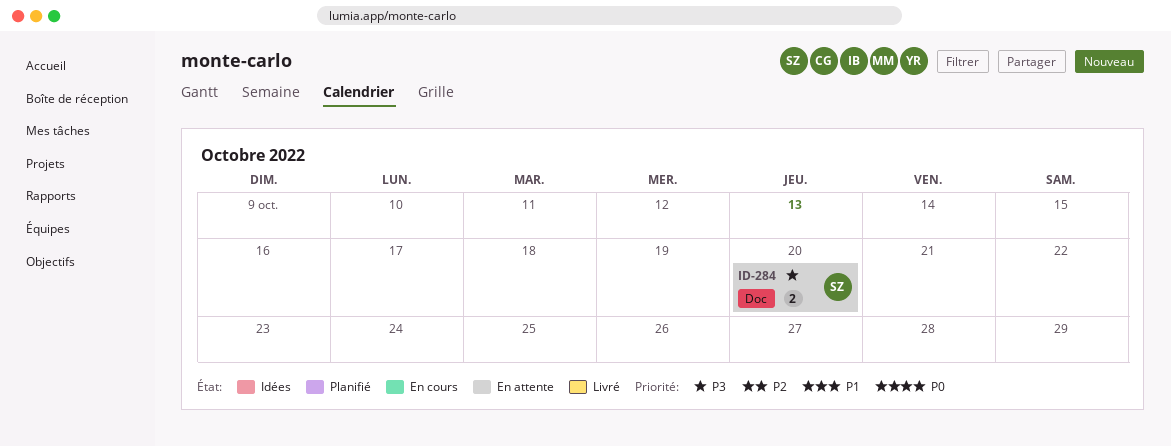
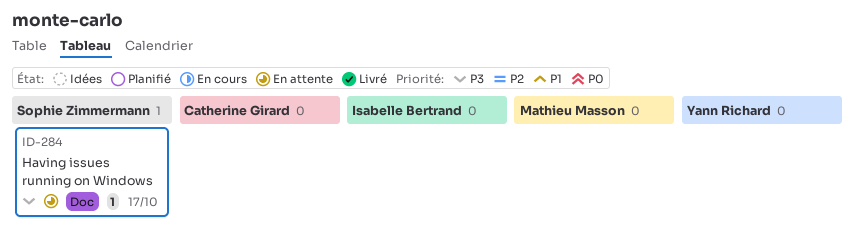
ID-284, estimate: 2 -> 1
ID-284, due: Oct 20 -> Oct 17

